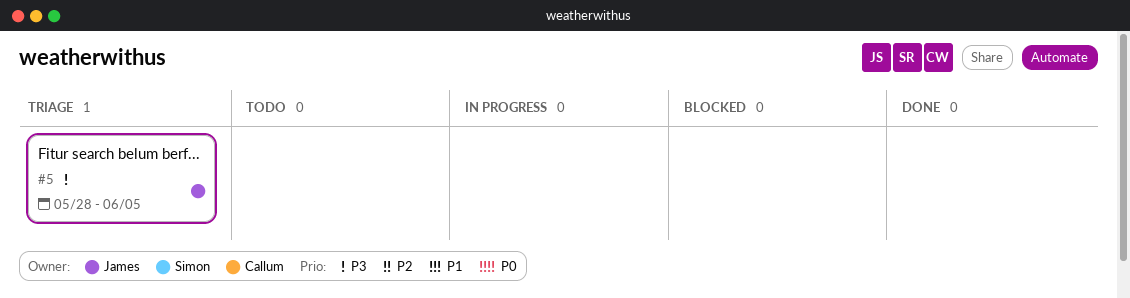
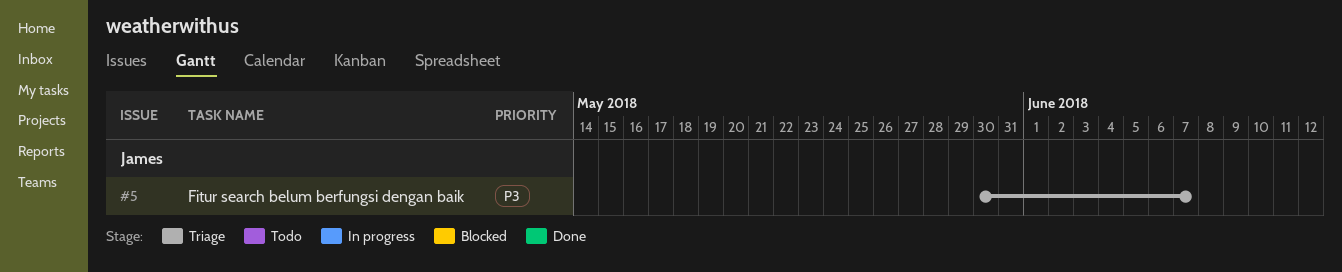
#5, start: May 28 -> May 30
#5, due: Jun 5 -> Jun 7

